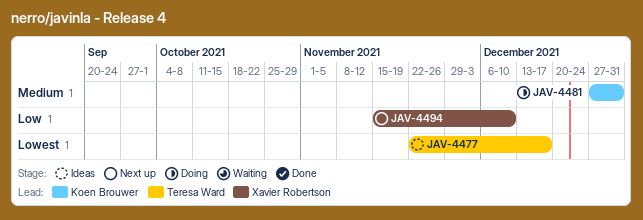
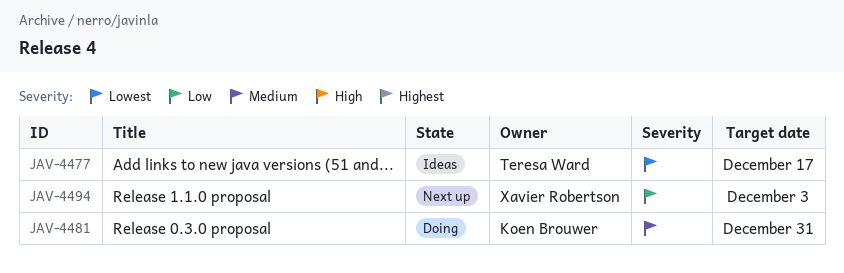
JAV-4494, due: Dec 10 -> Dec 3

